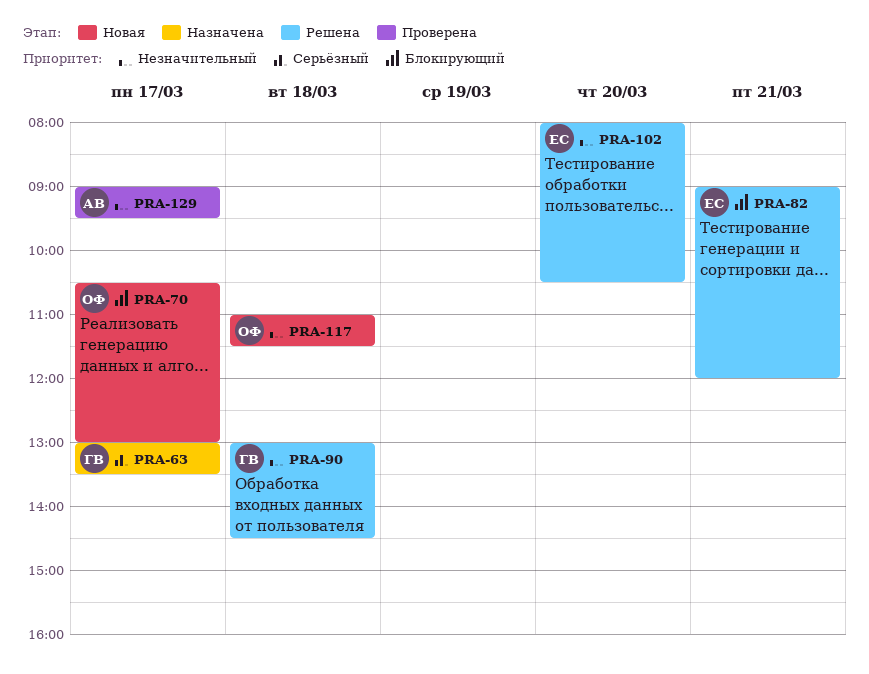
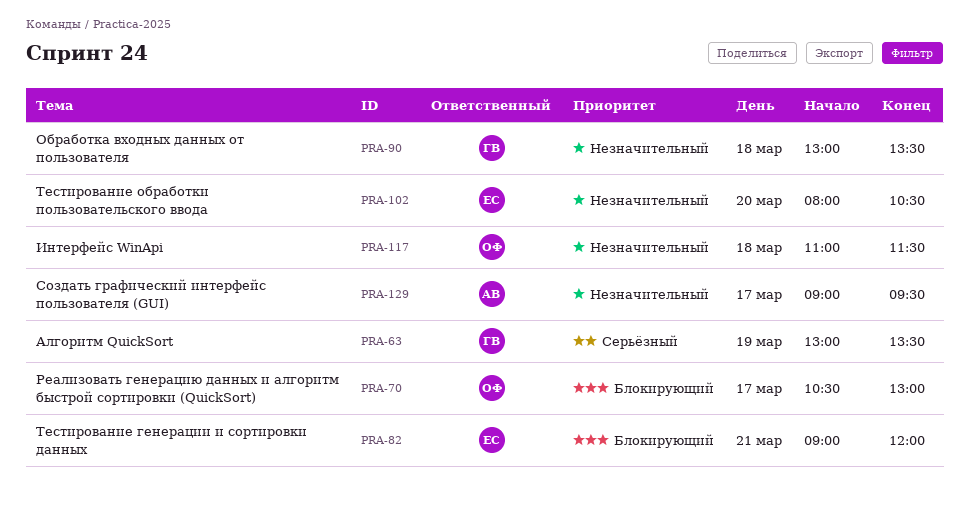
PRA-63, day: Mar 17 -> Mar 19
PRA-90, ends: 14:30 -> 13:30

